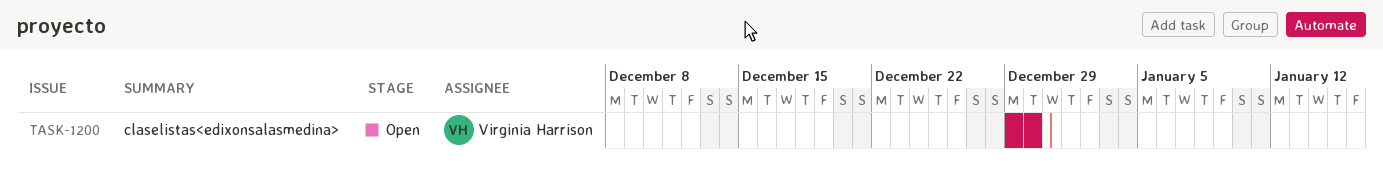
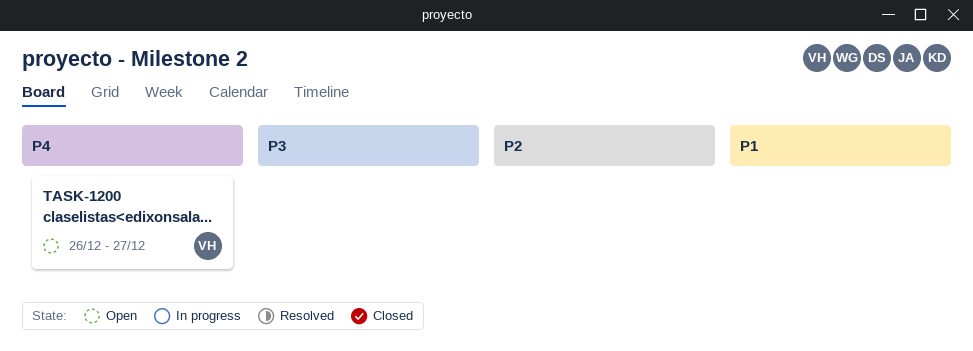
TASK-1200, start: Dec 29 -> Dec 26
TASK-1200, due: Dec 30 -> Dec 27

